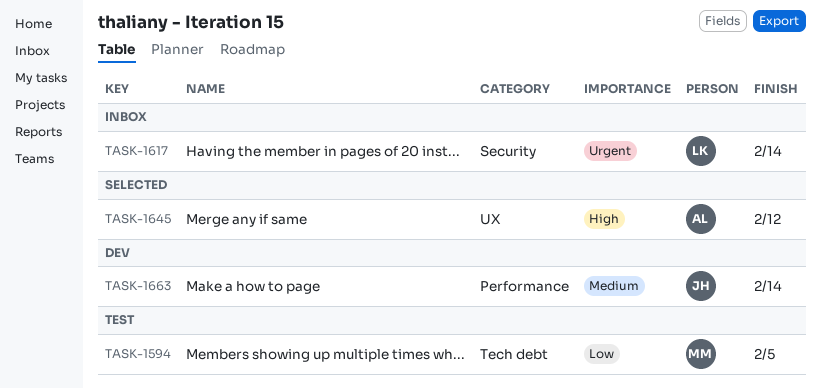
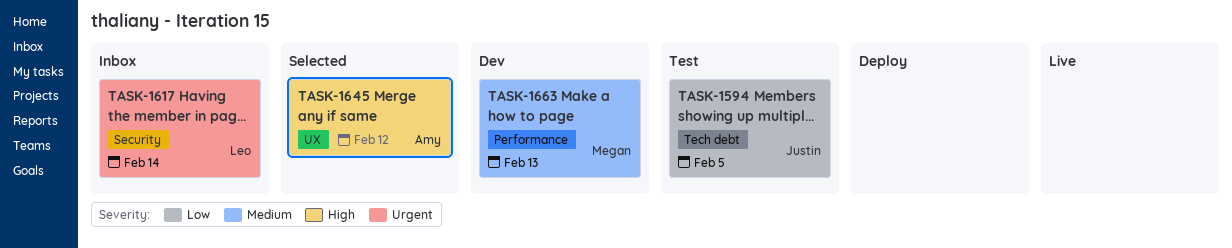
TASK-1594, owner: Megan -> Justin
TASK-1663, owner: Justin -> Megan
TASK-1663, due: Feb 14 -> Feb 13

